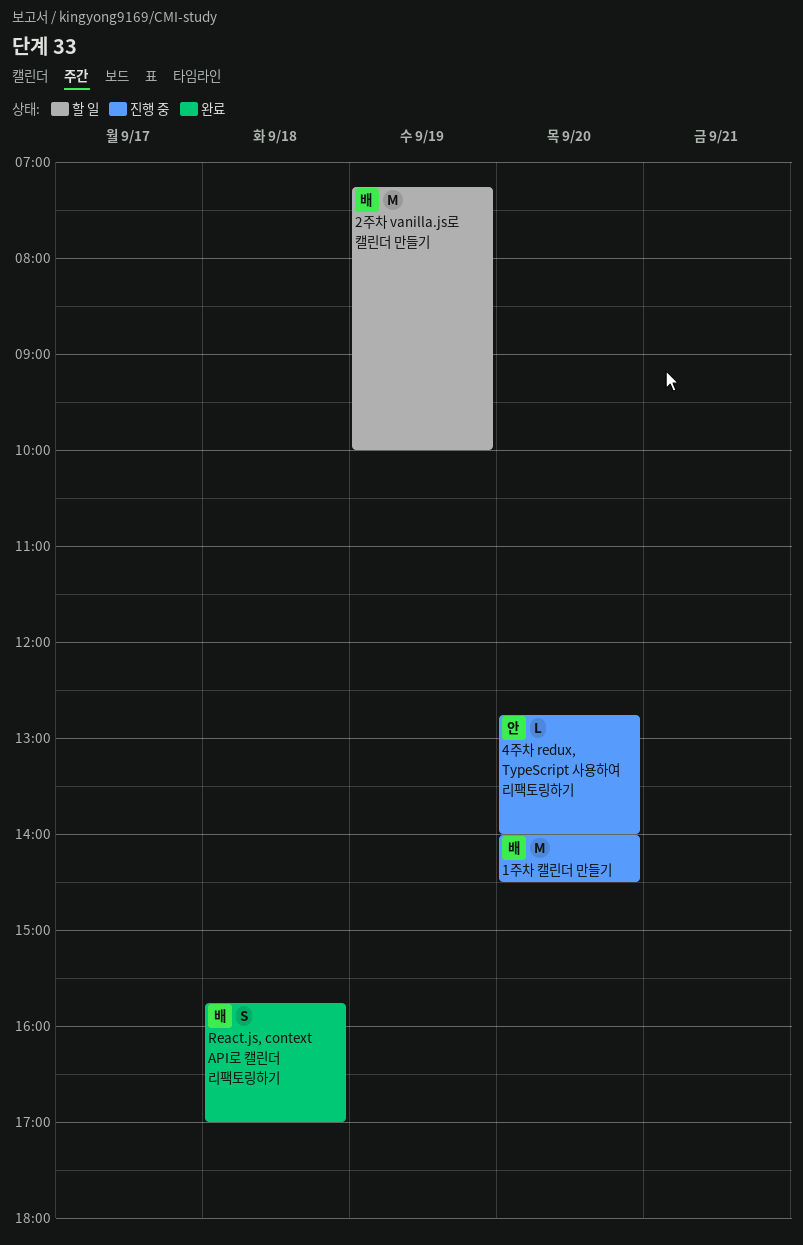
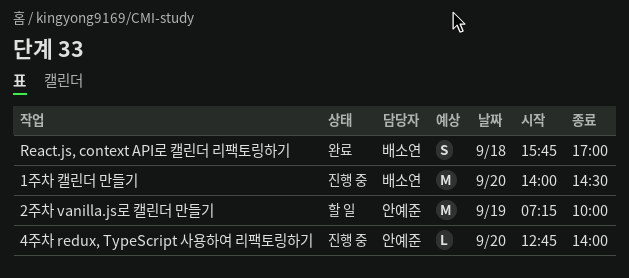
2주차 vanilla.js로 캘린더 만들기, owner: 배소연 -> 안예준

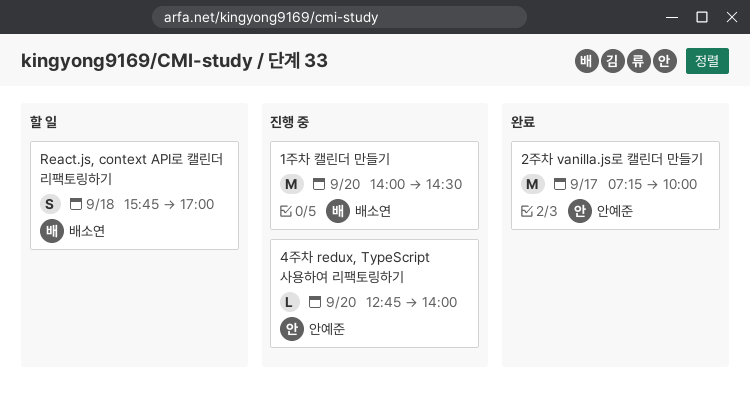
2주차 vanilla.js로 캘린더 만들기, status: 할 일 -> 완료
2주차 vanilla.js로 캘린더 만들기, day: Sep 19 -> Sep 17
React.js, context API로 캘린더 리팩토링하기, status: 완료 -> 할 일

